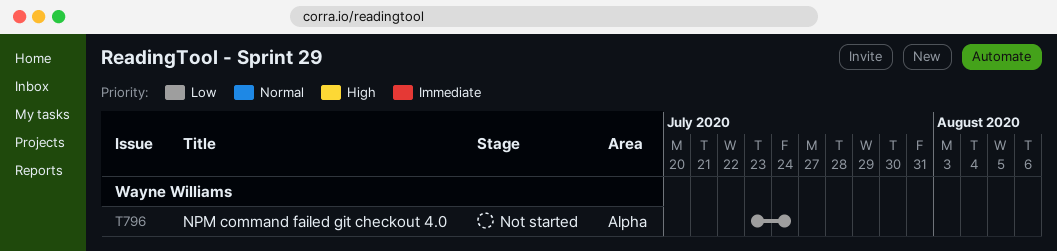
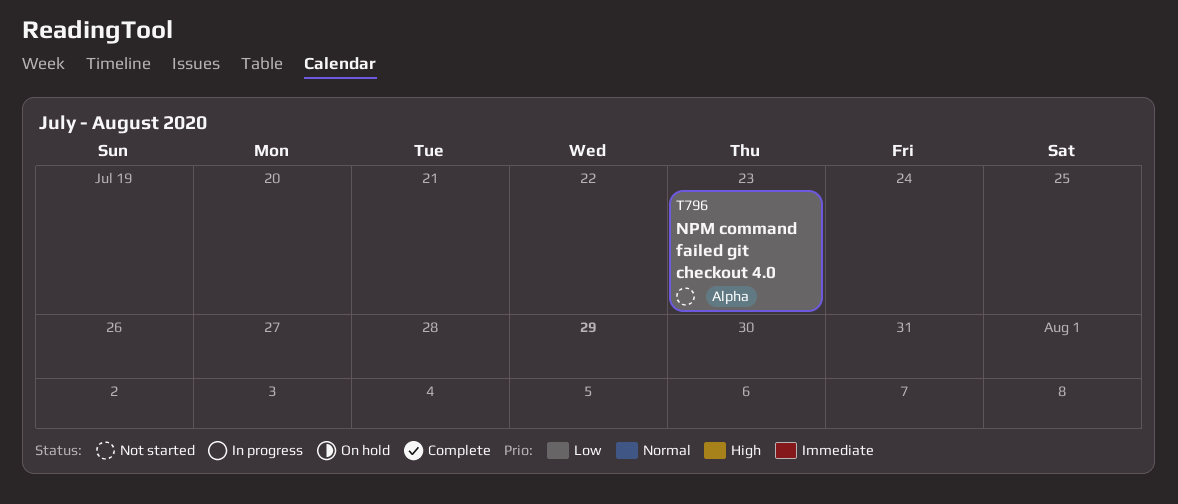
T796, due: Jul 24 -> Jul 23

